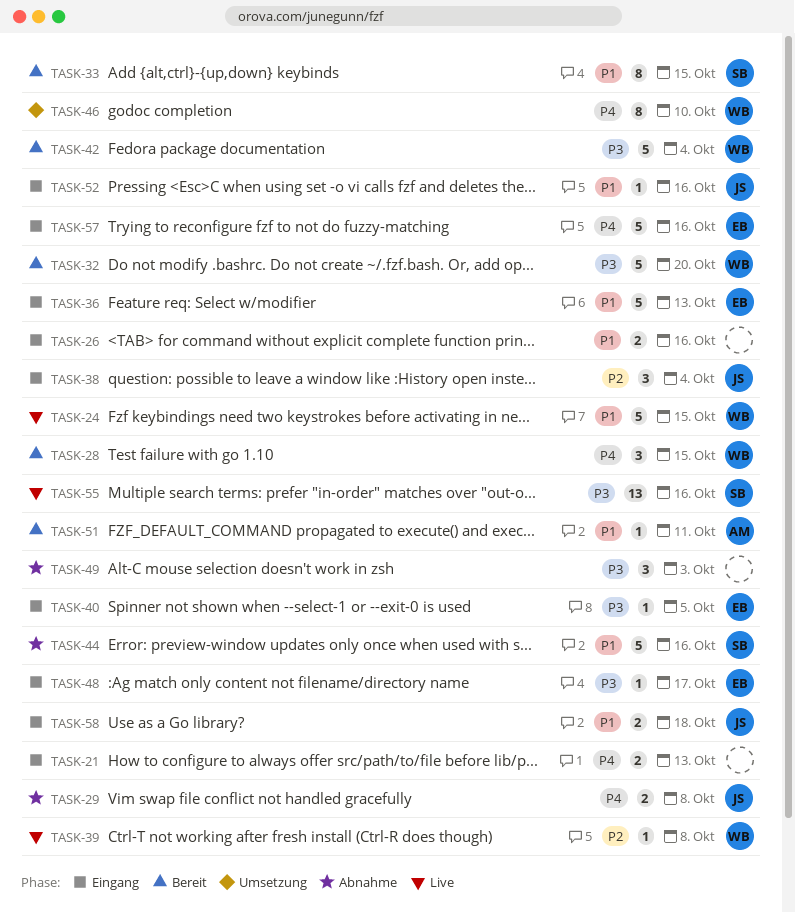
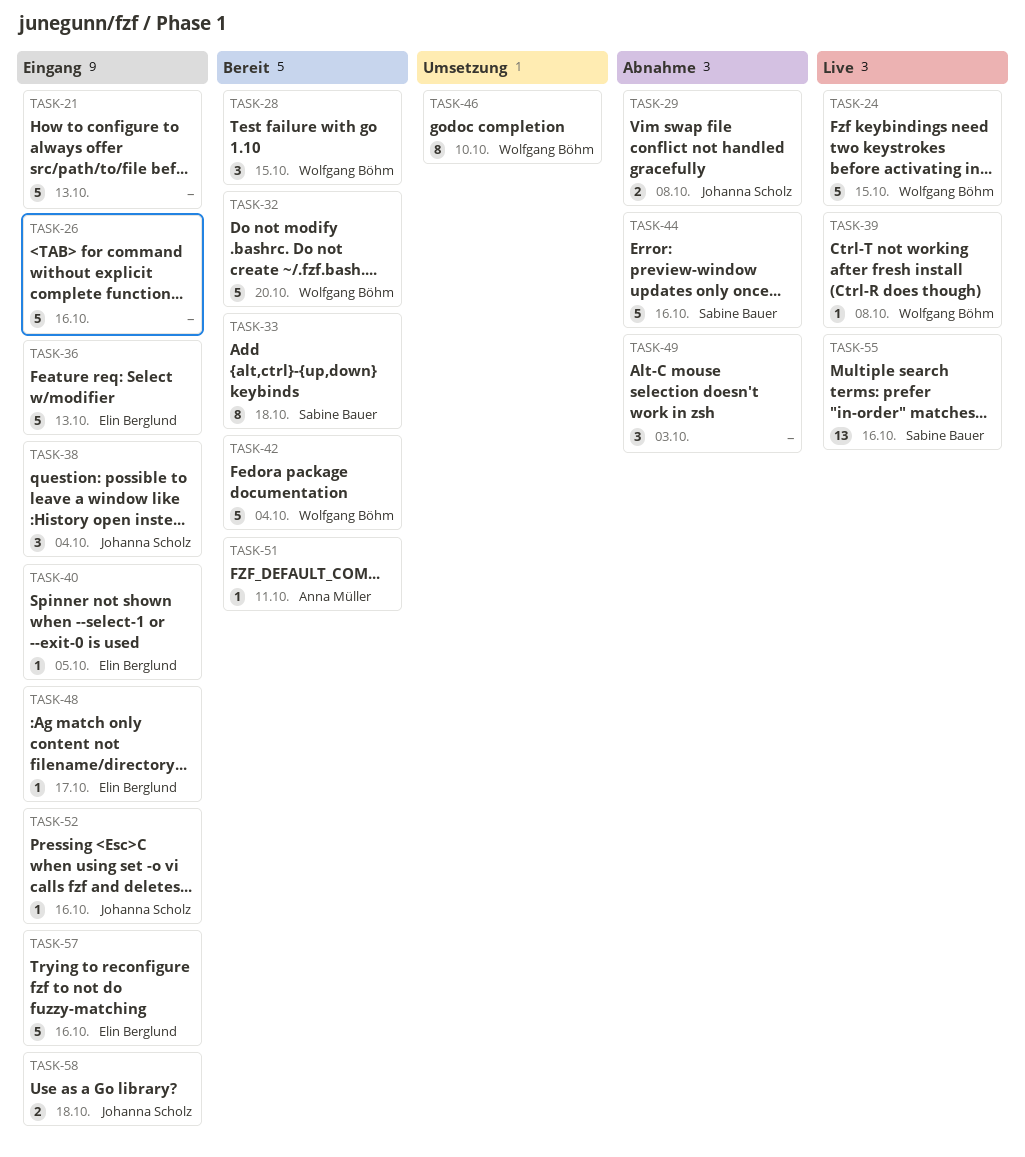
TASK-21, estimate: 2 -> 5
TASK-26, estimate: 2 -> 5
TASK-33, due: Oct 15 -> Oct 18

